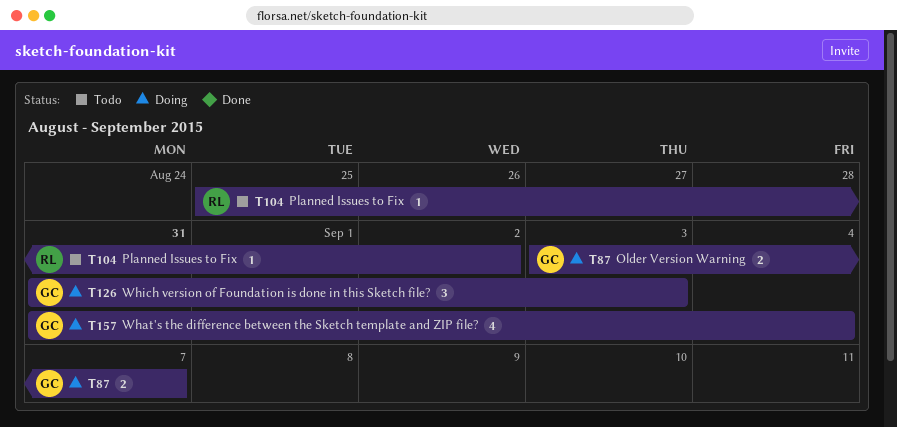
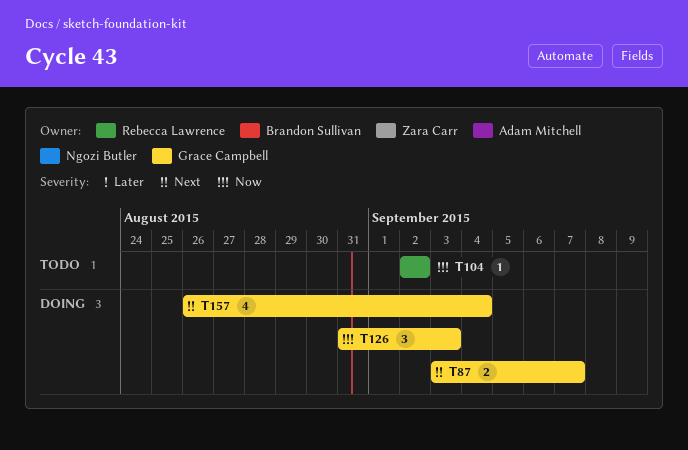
T104, start: Aug 25 -> Sep 2
T157, start: Aug 31 -> Aug 26

